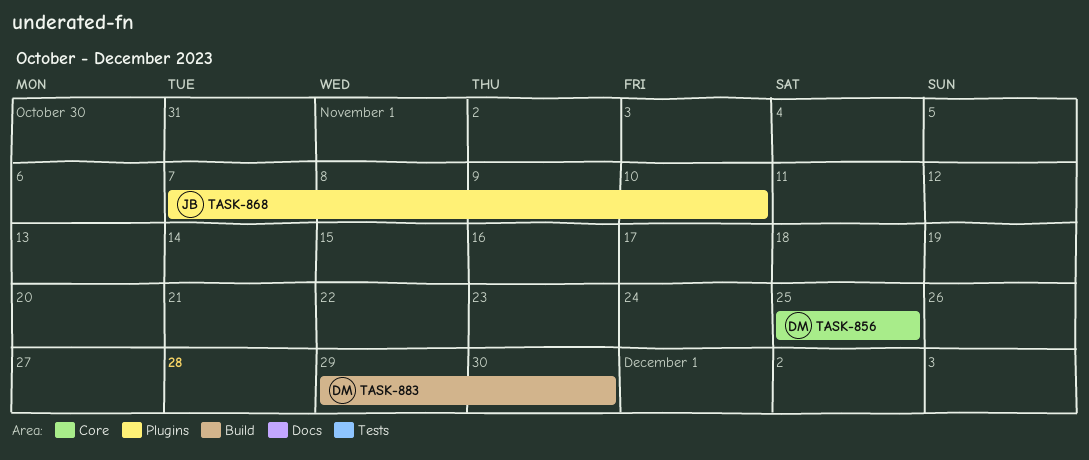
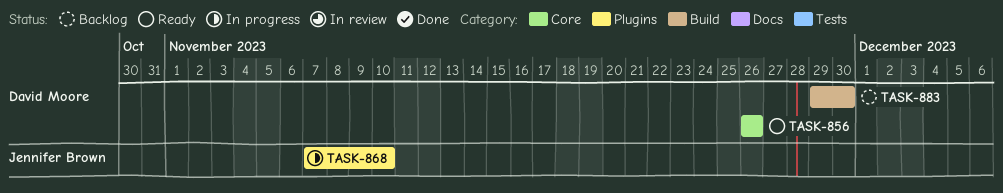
TASK-856, start: Nov 25 -> Nov 26
TASK-856, due: Nov 25 -> Nov 26

